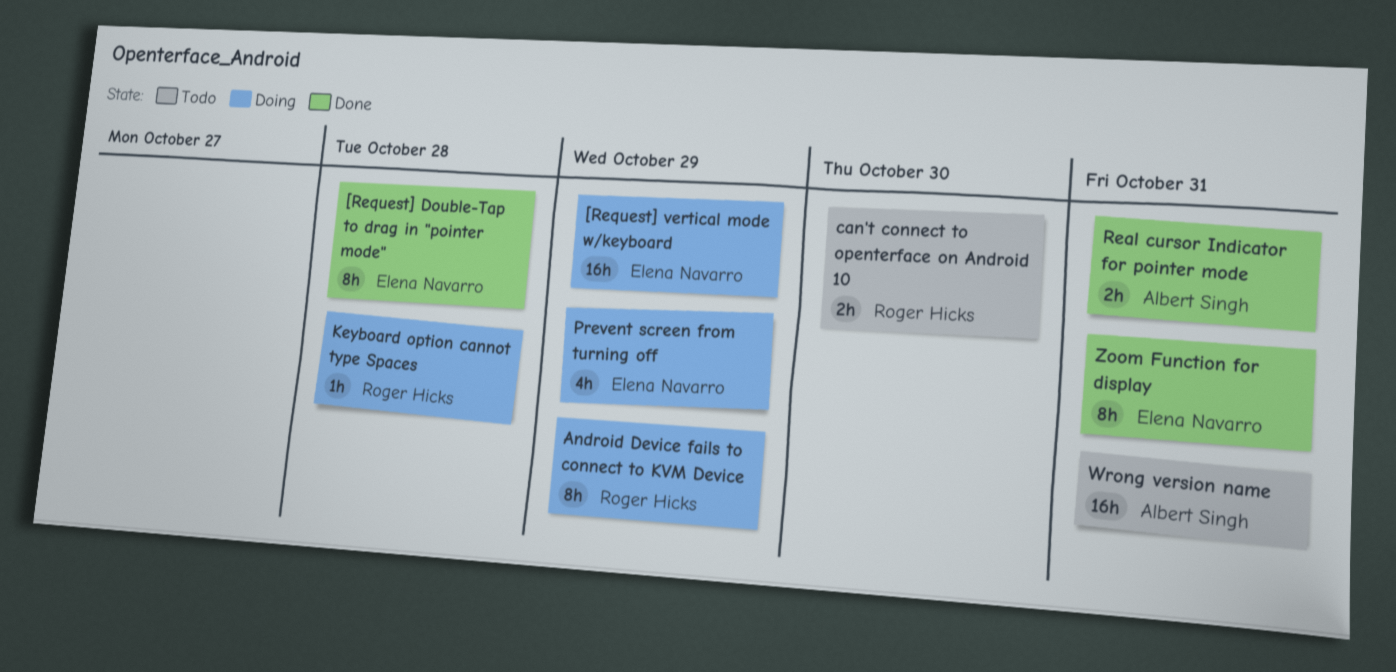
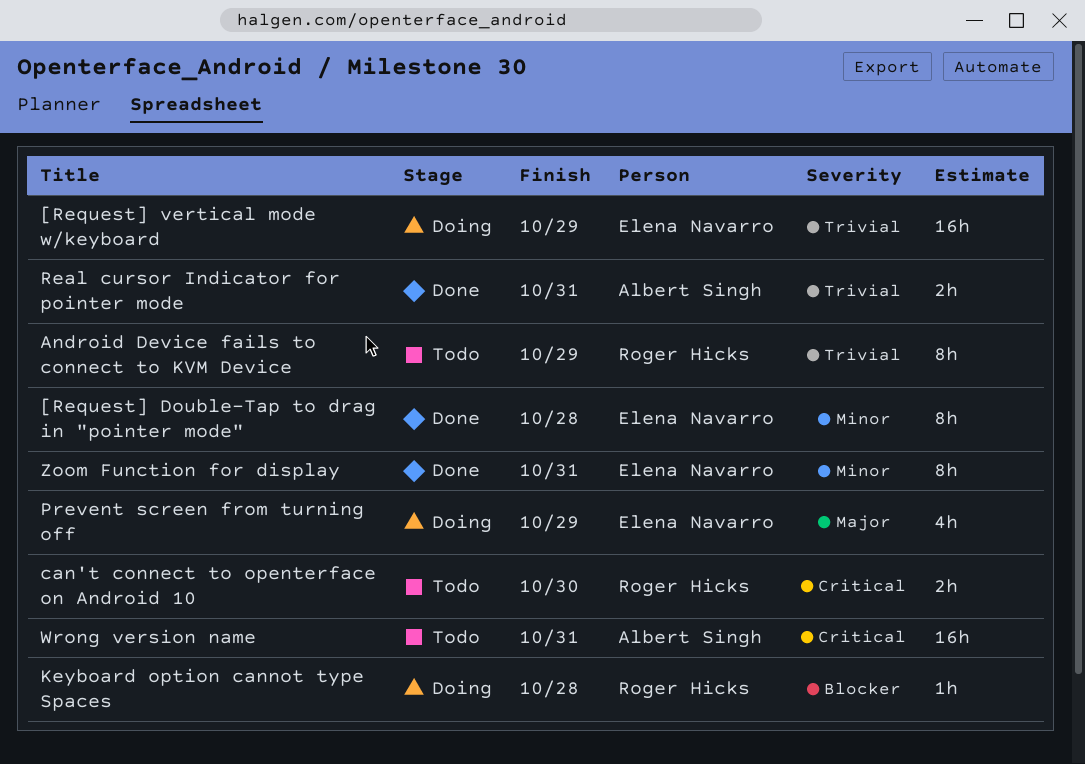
Android Device fails to connect to KVM Device, status: Doing -> Todo

